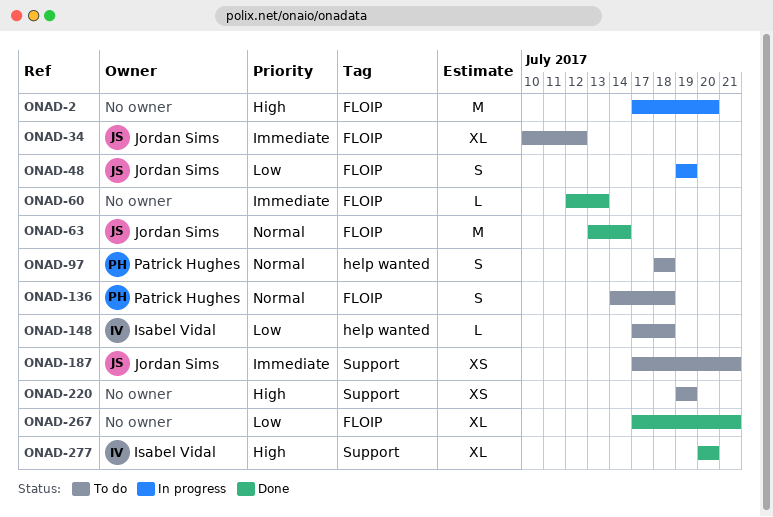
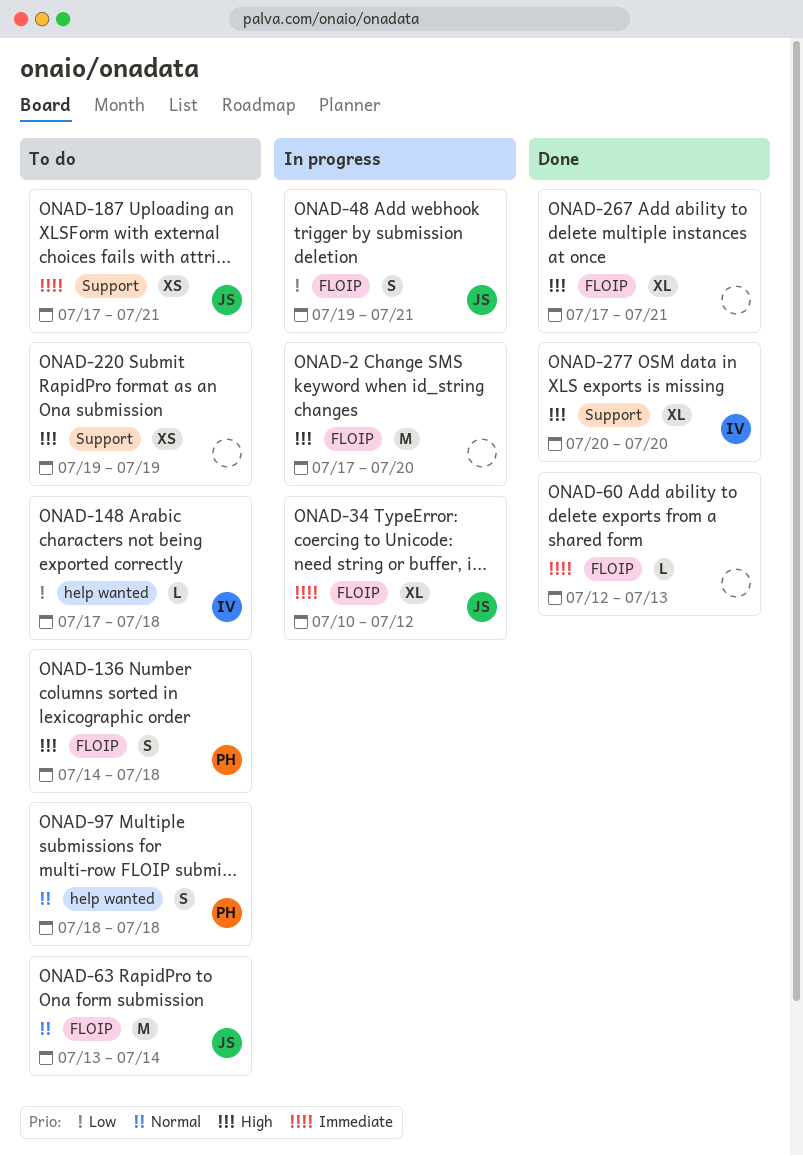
ONAD-34, status: To do -> In progress
ONAD-48, due: Jul 19 -> Jul 21
ONAD-63, status: Done -> To do
ONAD-136, priority: Normal -> High
ONAD-267, priority: Low -> High

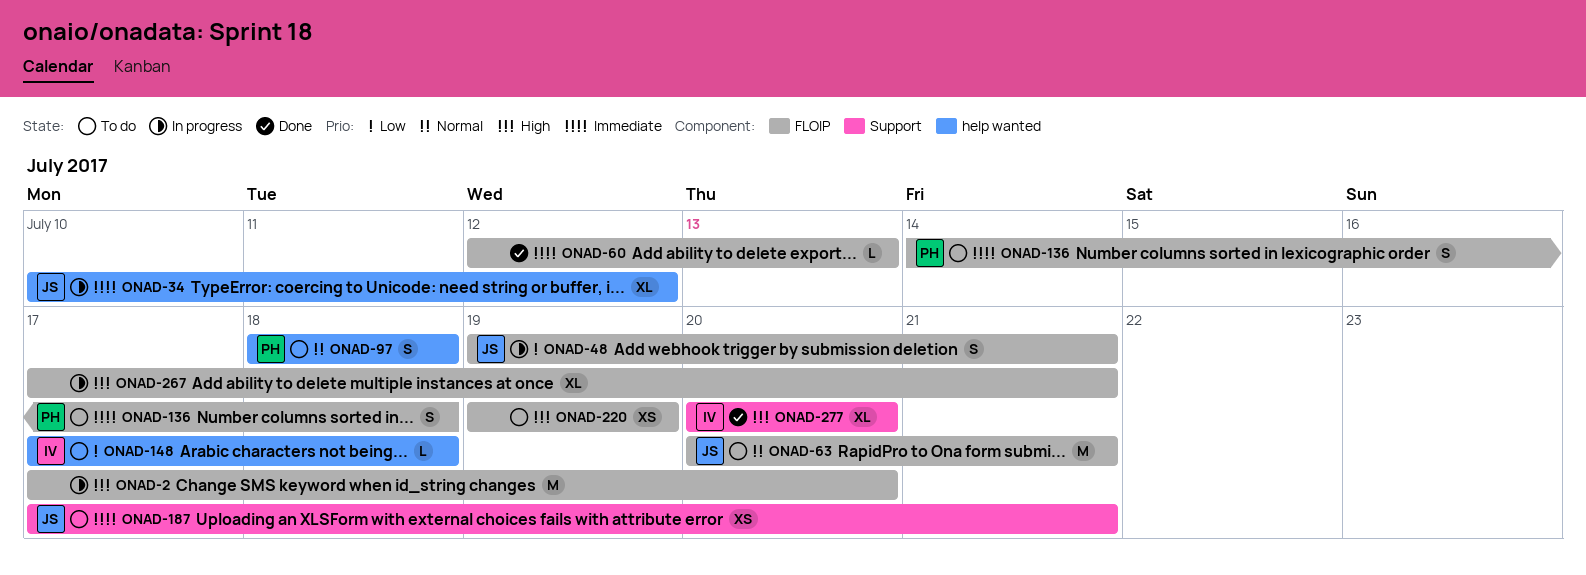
ONAD-34, label: FLOIP -> help wanted
ONAD-63, start: Jul 13 -> Jul 20
ONAD-63, due: Jul 14 -> Jul 21
ONAD-136, priority: High -> Immediate
ONAD-220, label: Support -> FLOIP
ONAD-267, status: Done -> In progress

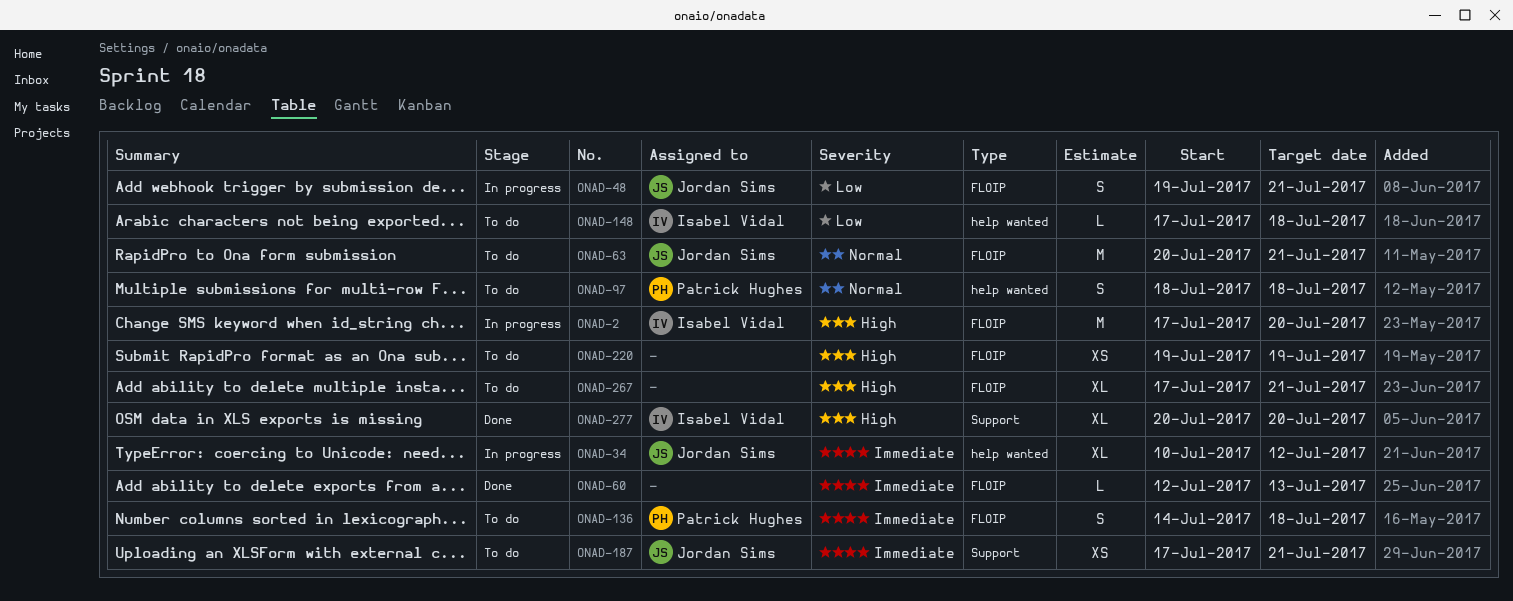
ONAD-2, owner: none -> Isabel Vidal
ONAD-267, status: In progress -> To do

